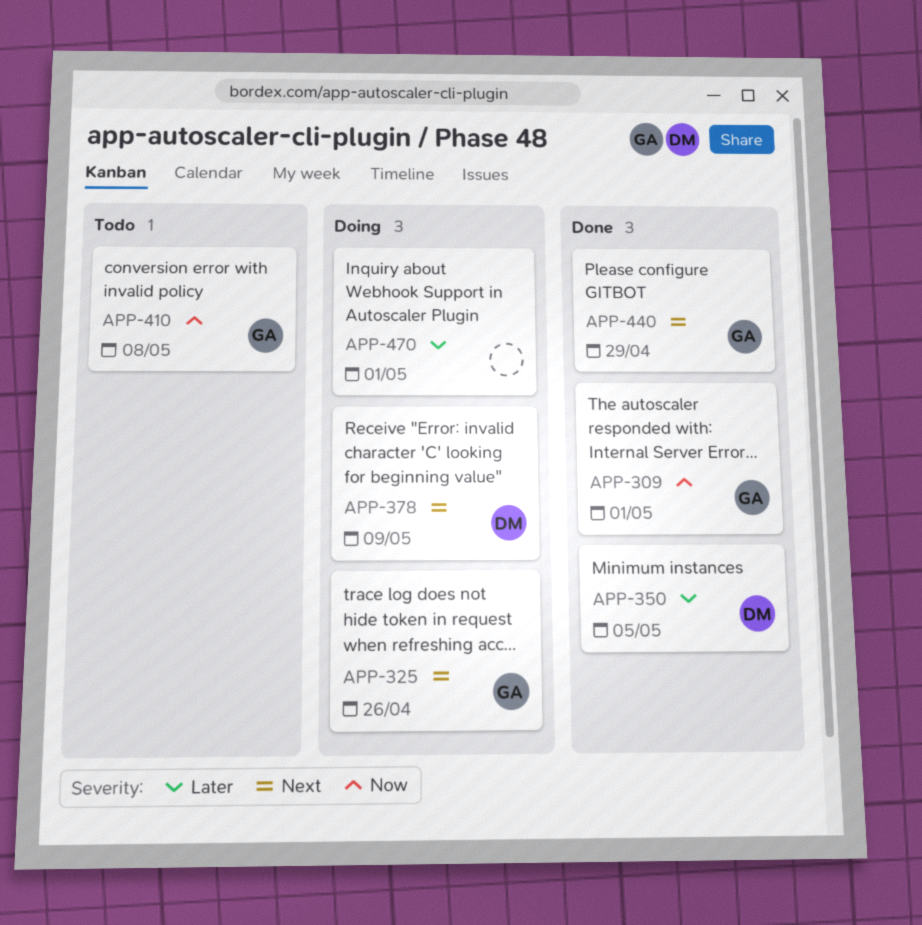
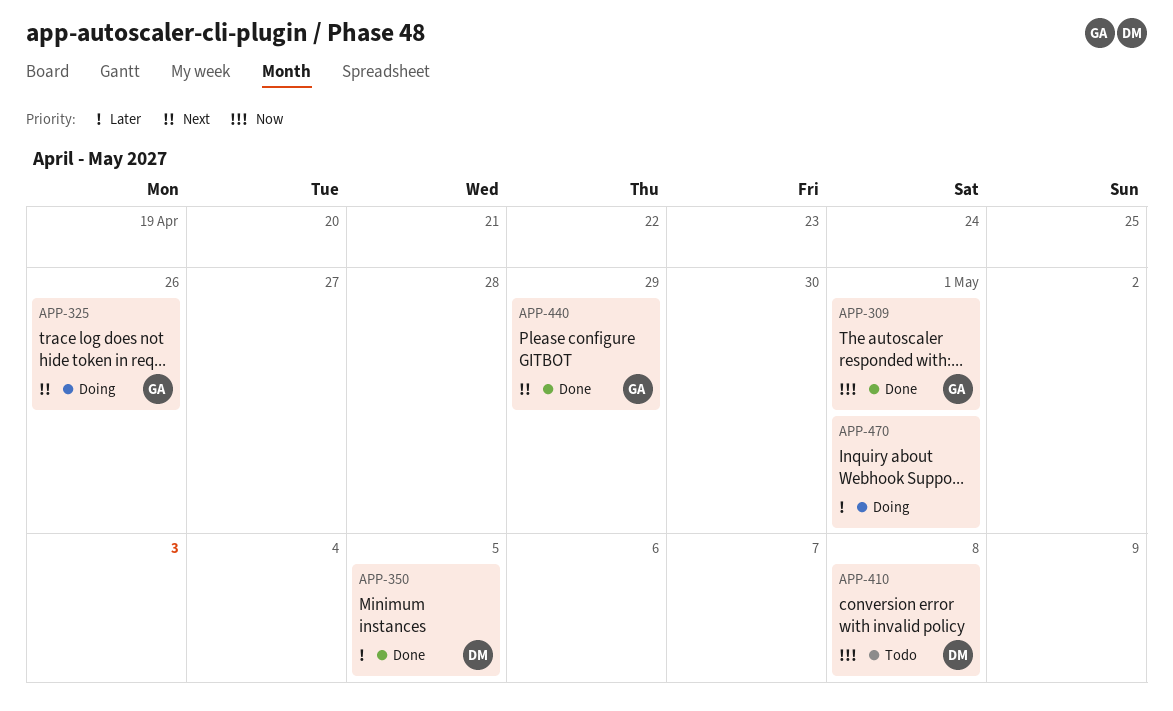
APP-378: present -> none
APP-410, owner: GA -> DM

